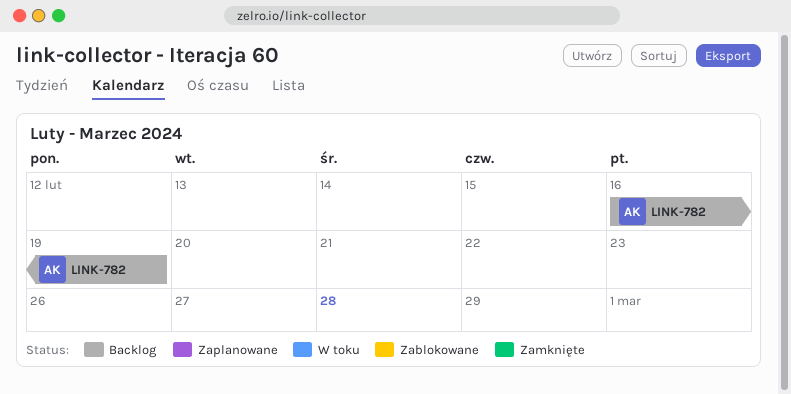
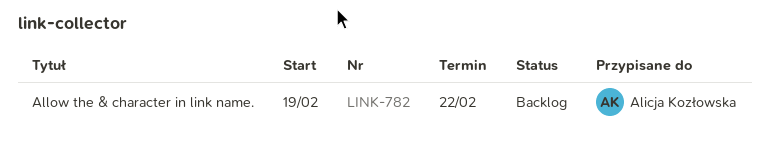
LINK-782, start: Feb 16 -> Feb 19
LINK-782, due: Feb 19 -> Feb 22

